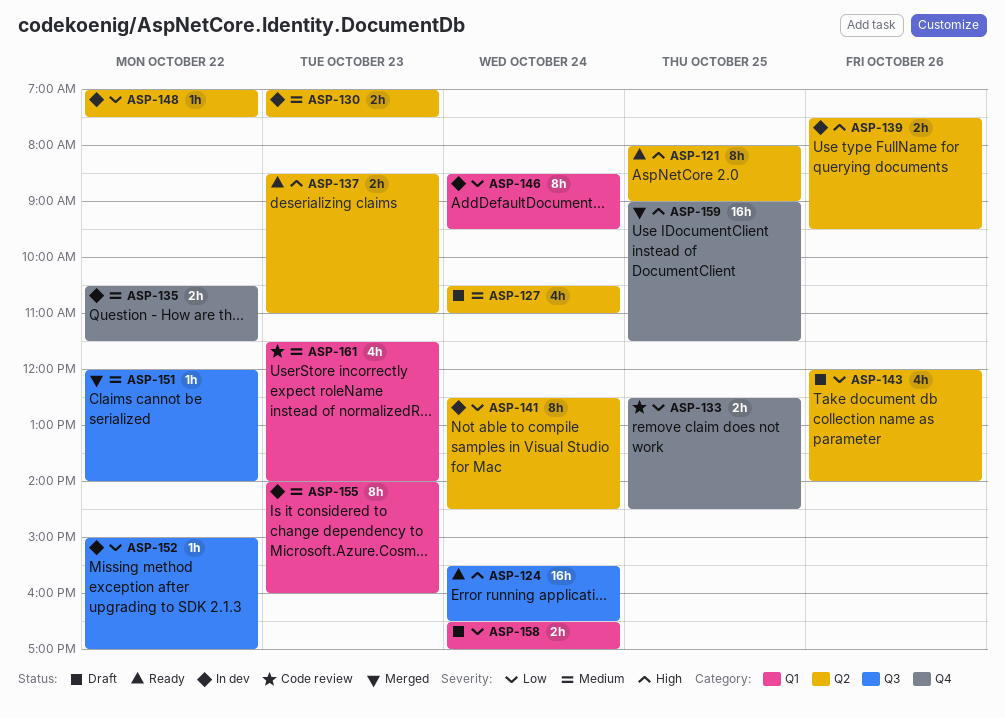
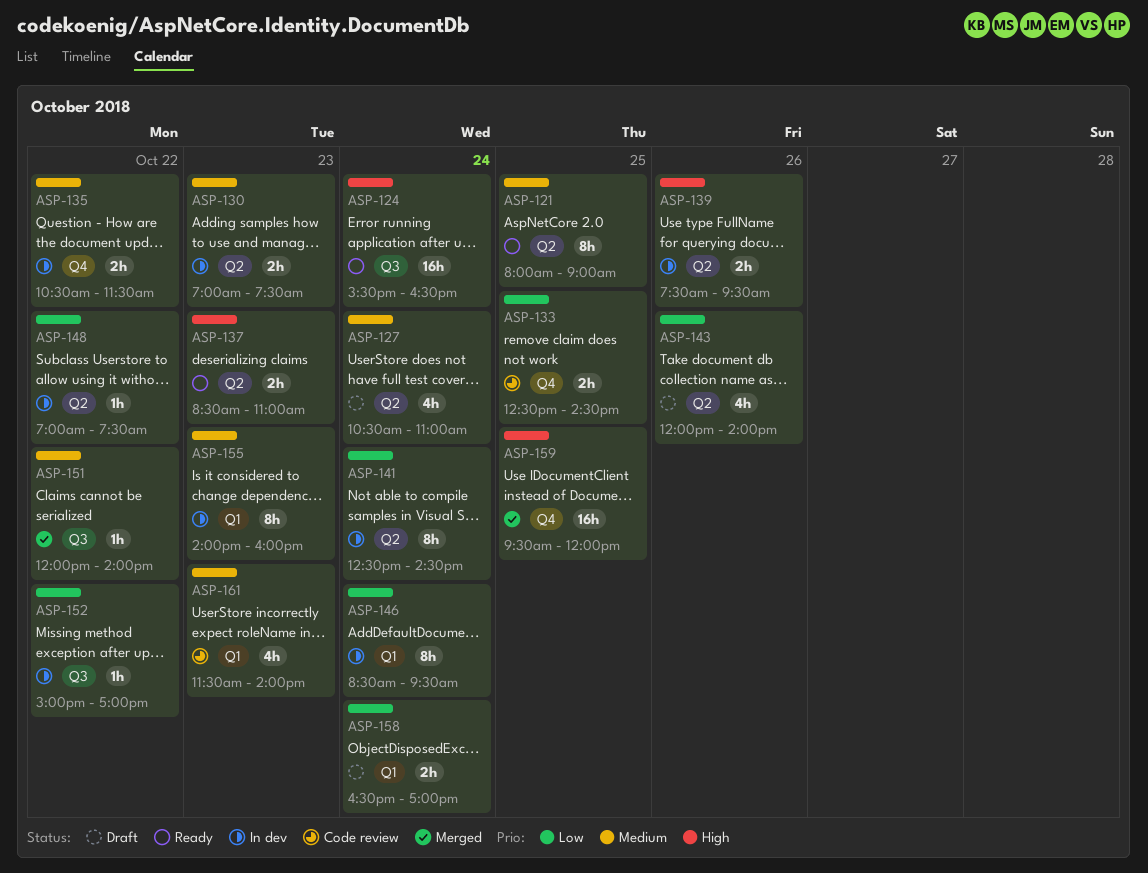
ASP-121, priority: High -> Medium
ASP-159, begins: 09:00 -> 09:30
ASP-159, ends: 11:30 -> 12:00

